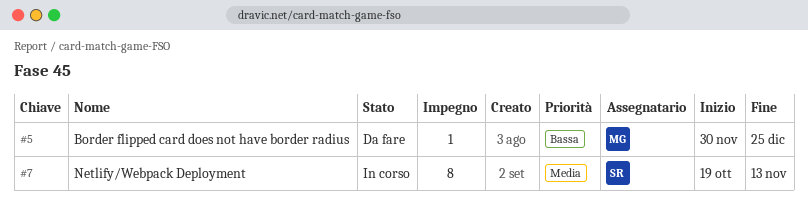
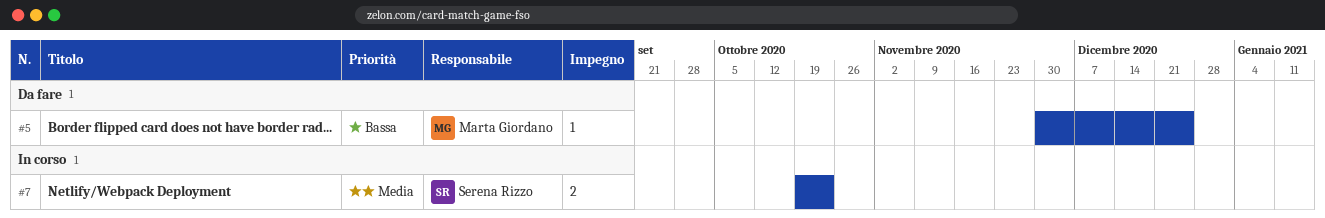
#7, estimate: 8 -> 2
#7, due: Nov 13 -> Oct 23

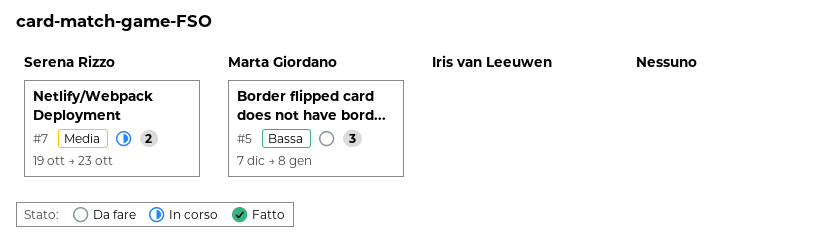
#5, estimate: 1 -> 3
#5, start: Nov 30 -> Dec 7
#5, due: Dec 25 -> Jan 8

